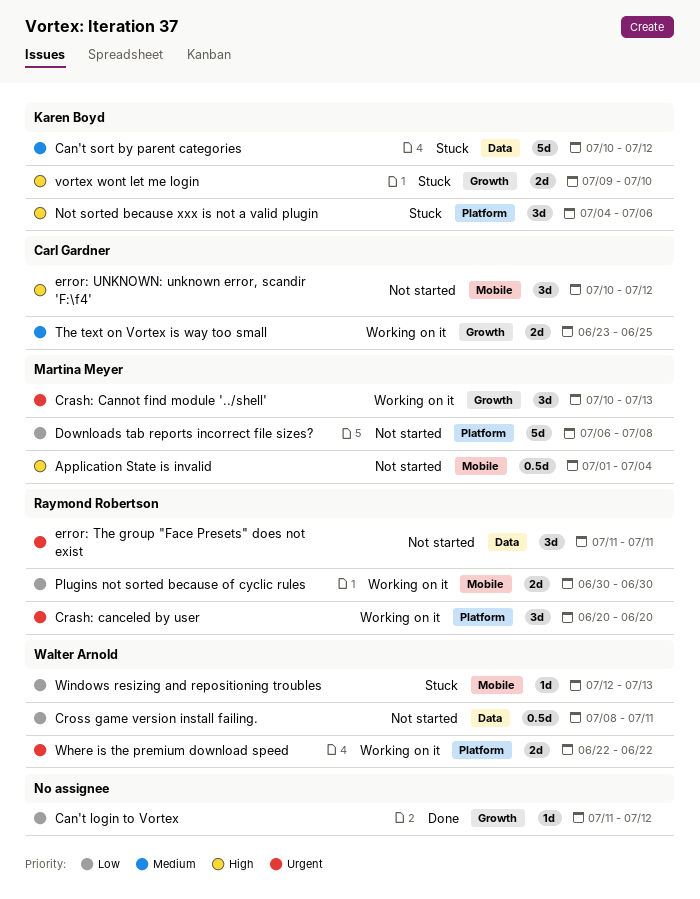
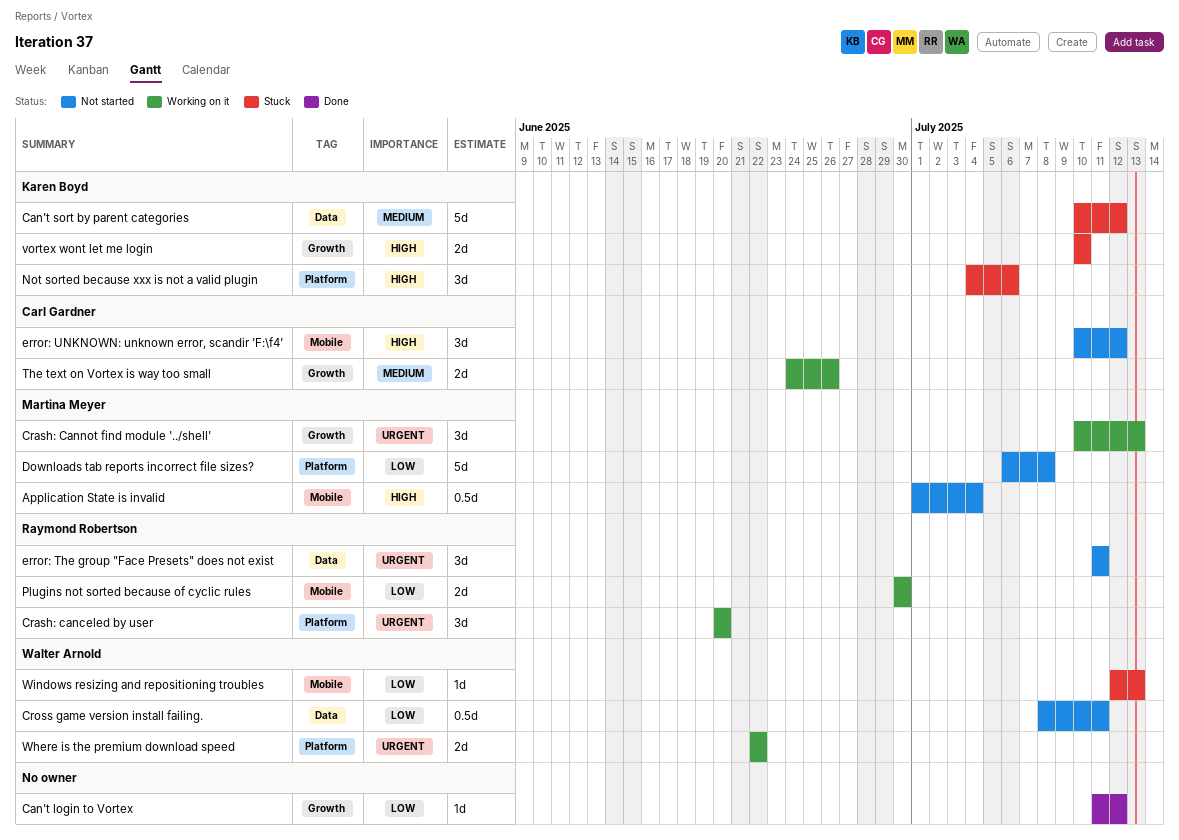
The text on Vortex is way too small, start: Jun 23 -> Jun 24
The text on Vortex is way too small, due: Jun 25 -> Jun 26
vortex wont let me login, start: Jul 9 -> Jul 10

